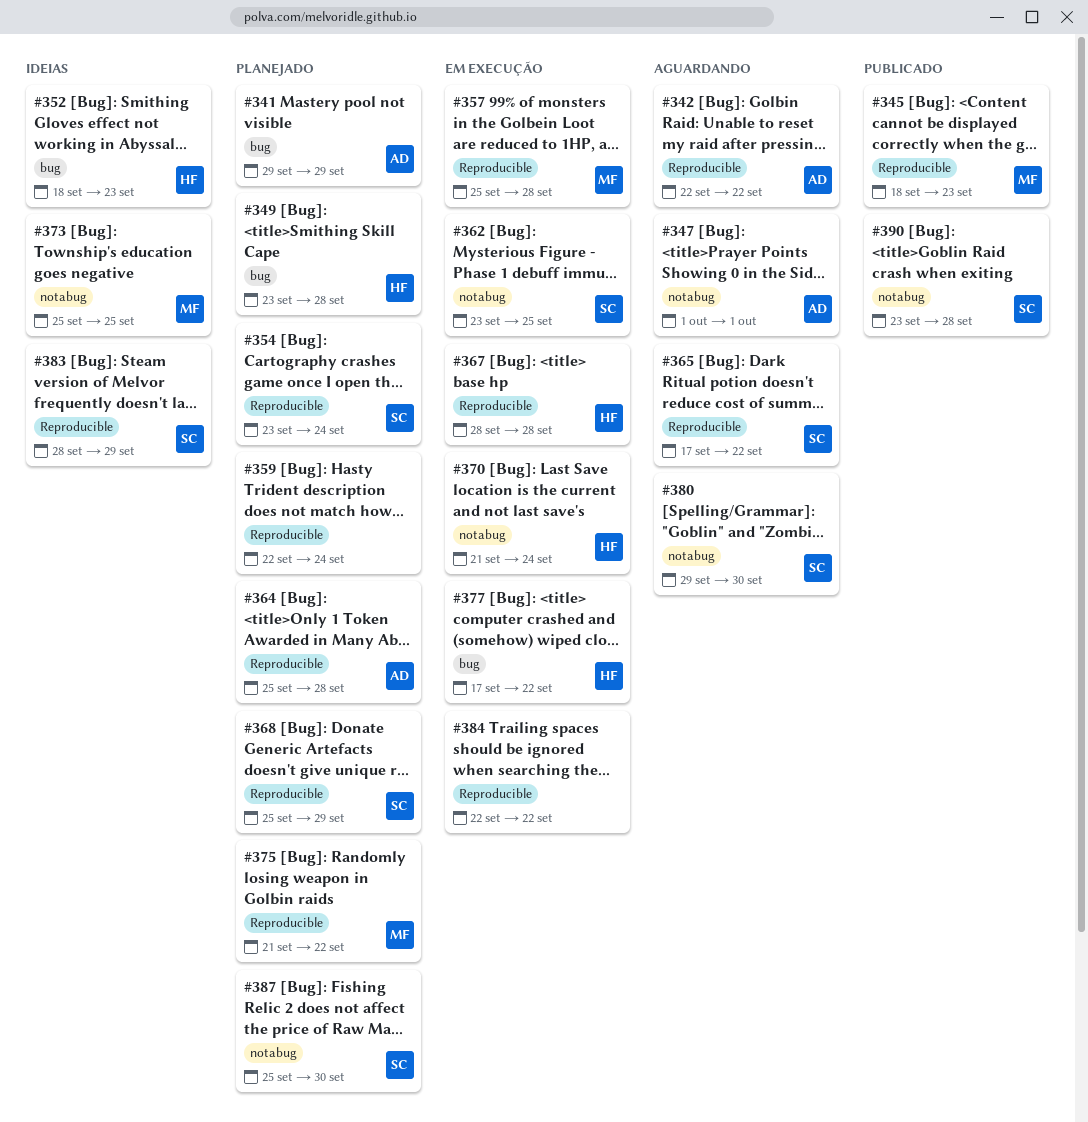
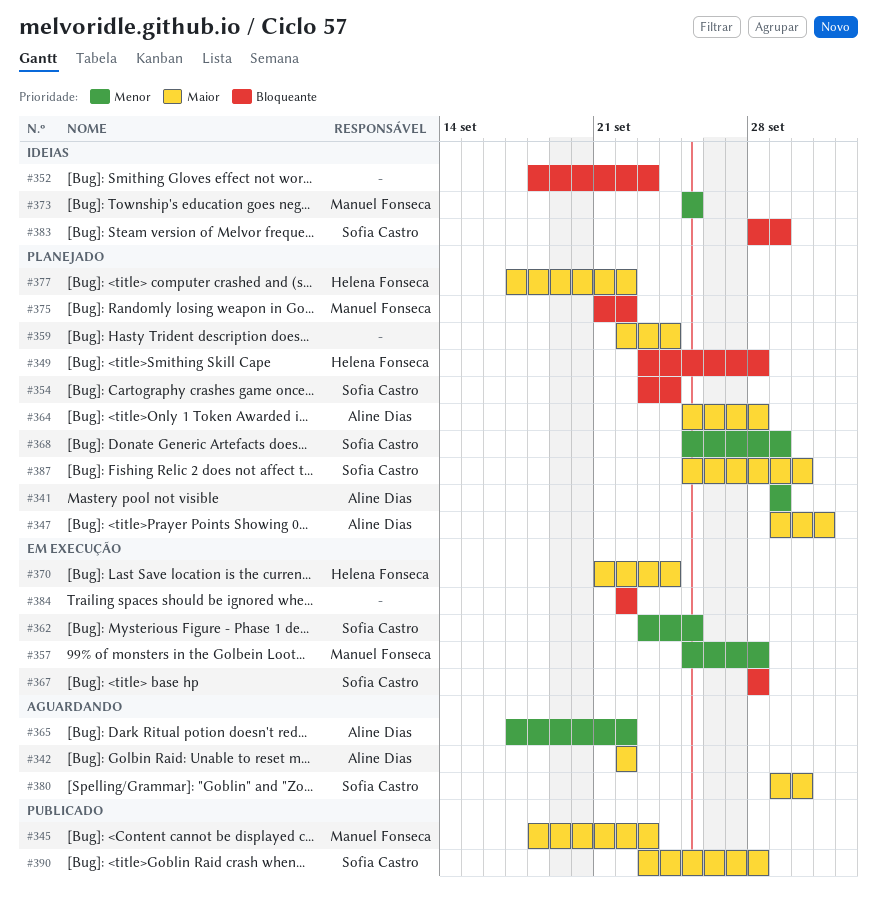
#347, status: Aguardando -> Planejado
#347, start: Oct 1 -> Sep 29
#352, owner: Helena Fonseca -> none
#365, owner: Sofia Castro -> Aline Dias
#367, owner: Helena Fonseca -> Sofia Castro
#377, status: Em execução -> Planejado

